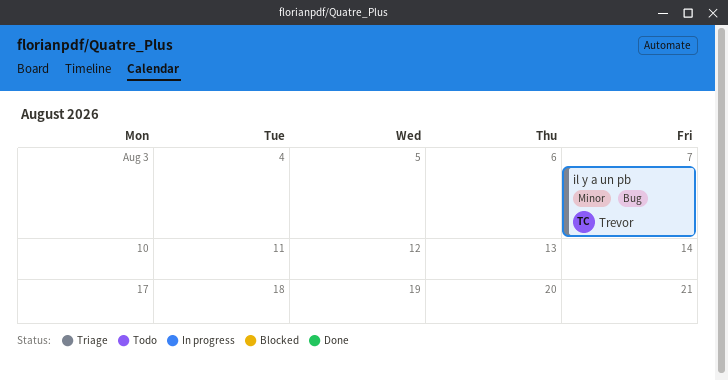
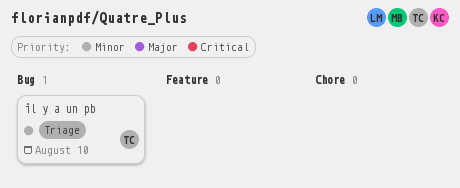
il y a un pb, due: Aug 7 -> Aug 10

